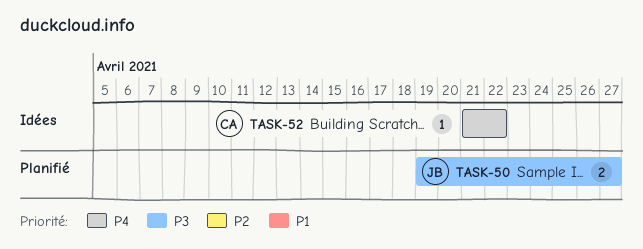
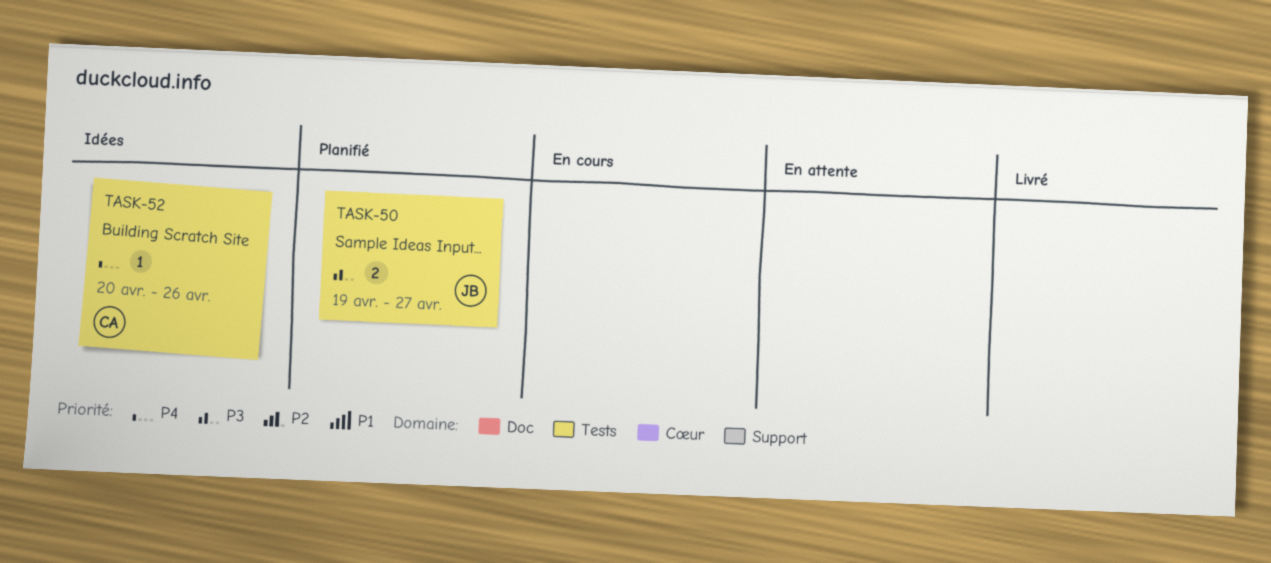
TASK-52, start: Apr 21 -> Apr 20
TASK-52, due: Apr 22 -> Apr 26

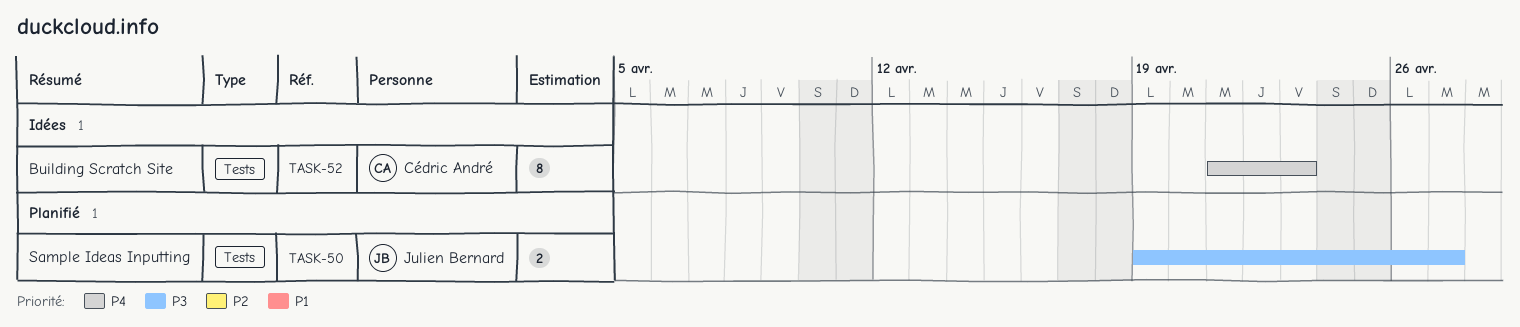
TASK-52, estimate: 1 -> 8
TASK-52, start: Apr 20 -> Apr 21
TASK-52, due: Apr 26 -> Apr 23

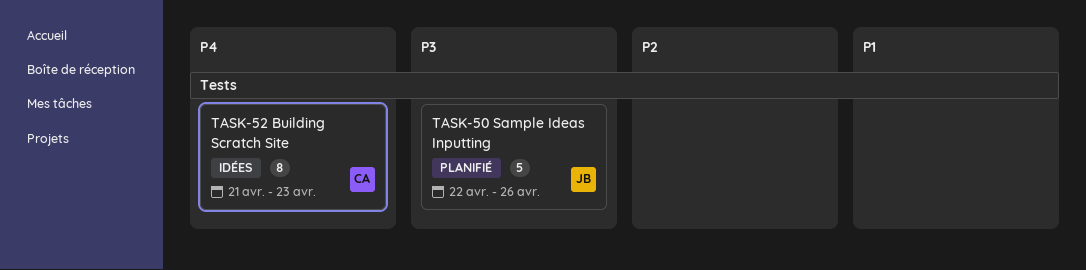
TASK-50, estimate: 2 -> 5
TASK-50, start: Apr 19 -> Apr 22
TASK-50, due: Apr 27 -> Apr 26

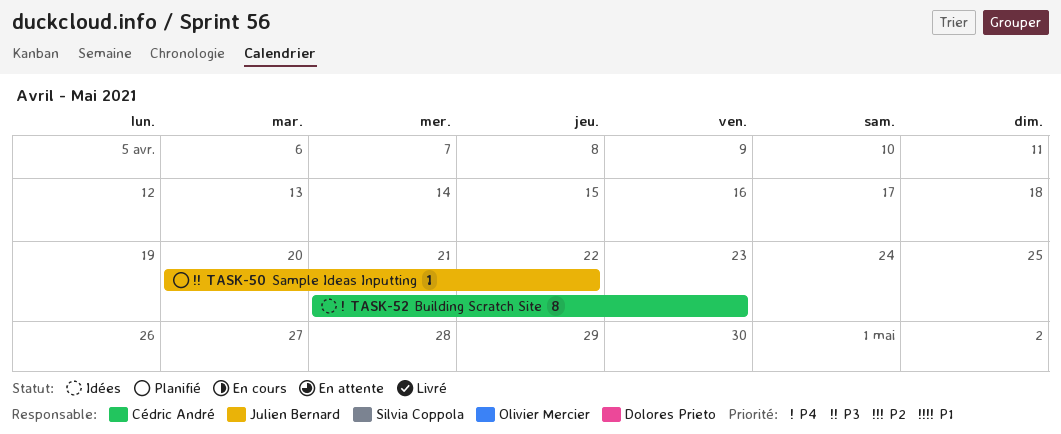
TASK-50, estimate: 5 -> 1
TASK-50, start: Apr 22 -> Apr 20
TASK-50, due: Apr 26 -> Apr 22

